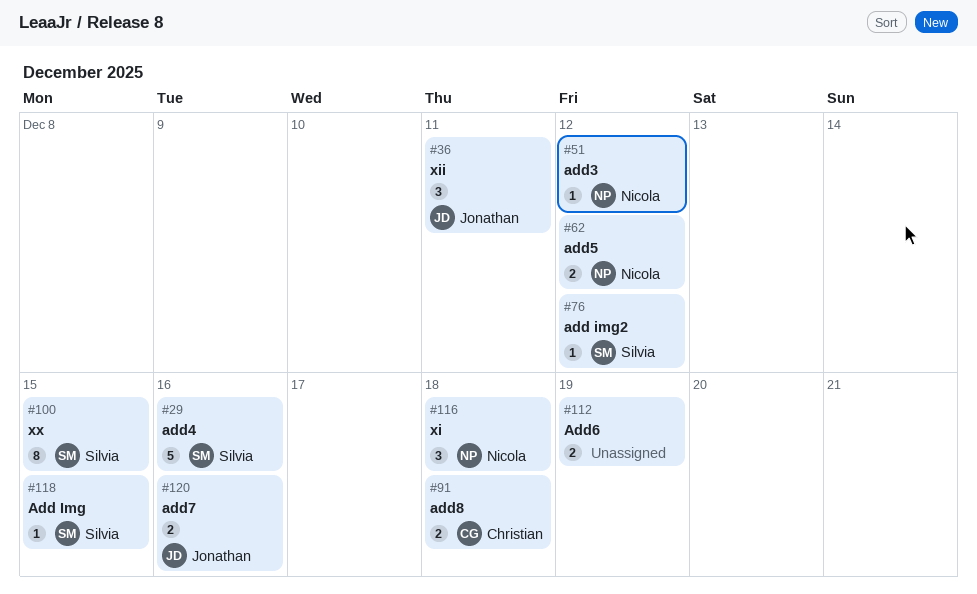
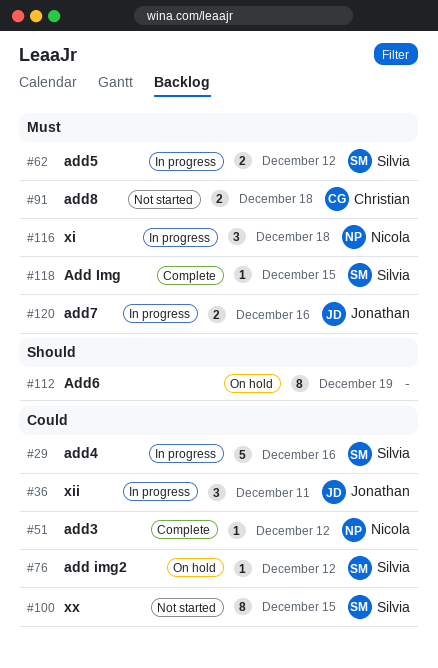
#62, owner: Nicola -> Silvia
#112, estimate: 2 -> 8

